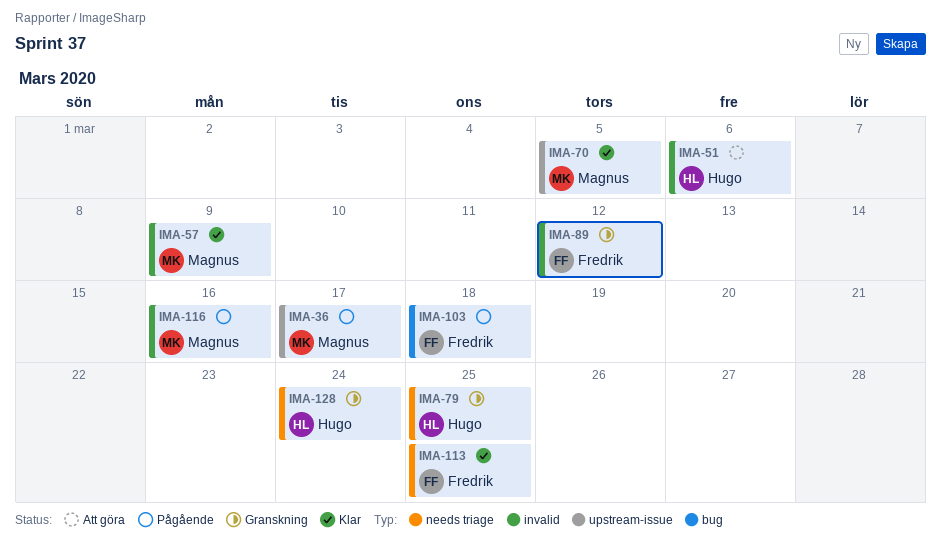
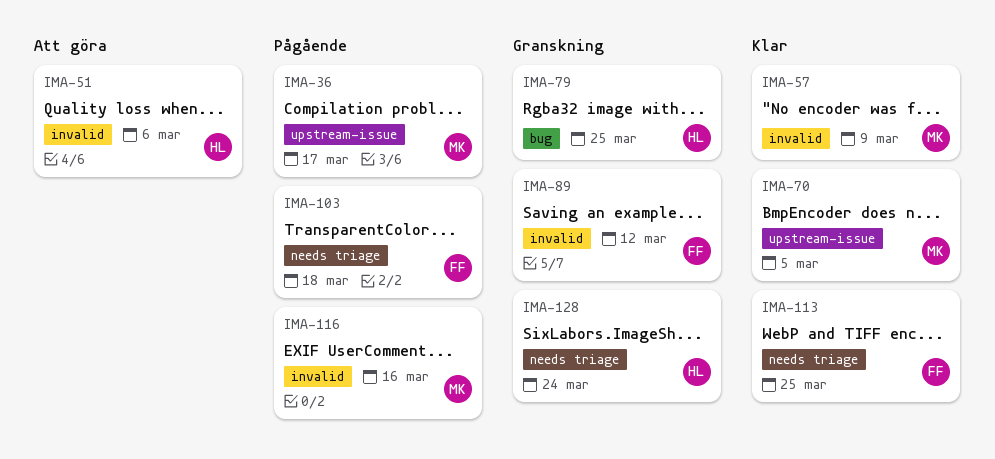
IMA-79, label: needs triage -> bug
IMA-103, label: bug -> needs triage

